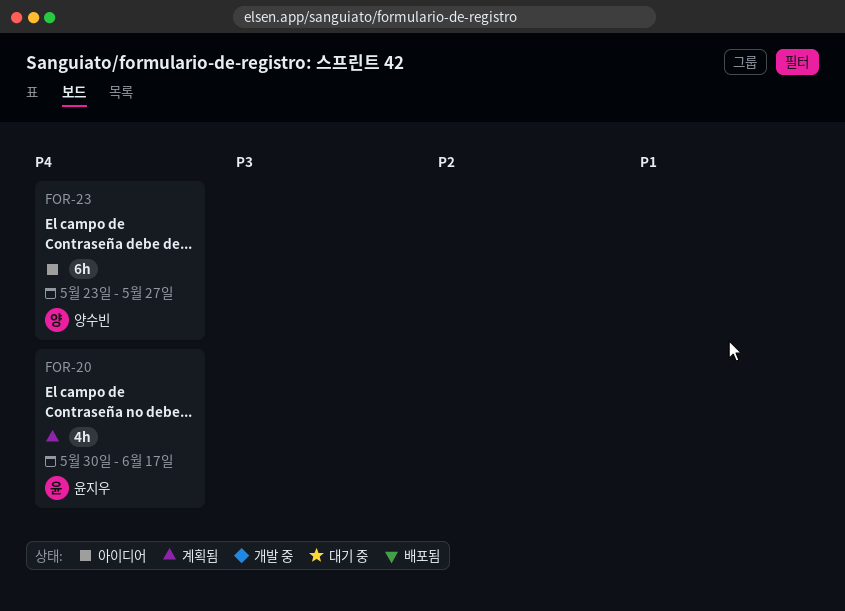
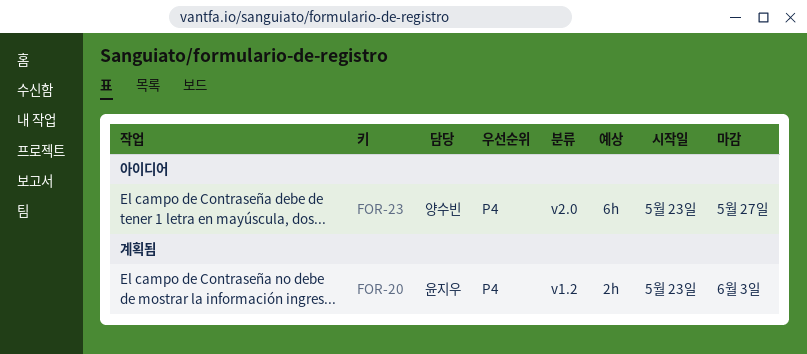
FOR-20, estimate: 4h -> 2h
FOR-20, start: May 30 -> May 23
FOR-20, due: Jun 17 -> Jun 3

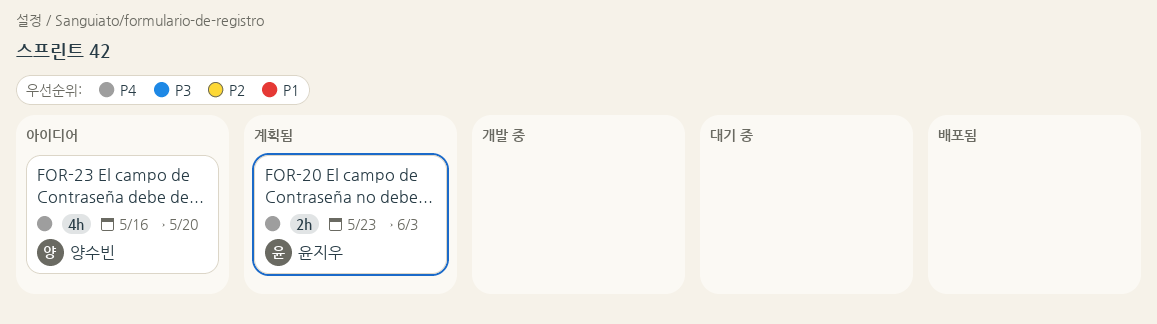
FOR-23, estimate: 6h -> 4h
FOR-23, start: May 23 -> May 16
FOR-23, due: May 27 -> May 20

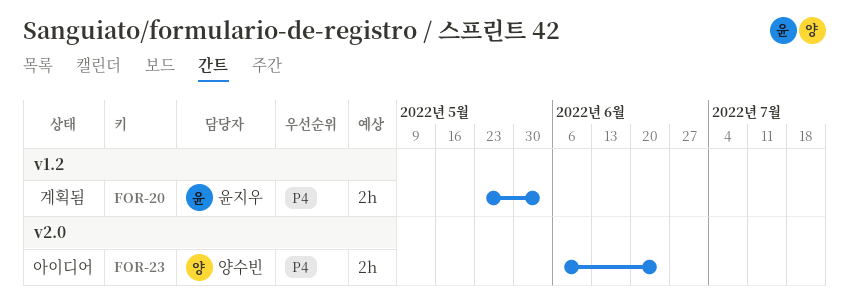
FOR-23, estimate: 4h -> 2h
FOR-23, start: May 16 -> Jun 6
FOR-23, due: May 20 -> Jun 24

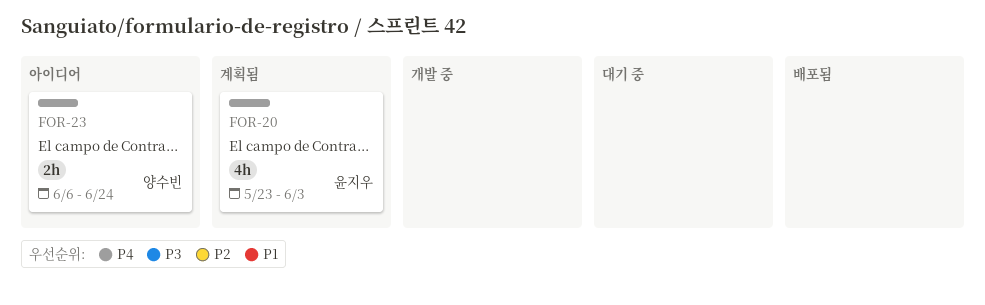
FOR-20, estimate: 2h -> 4h

